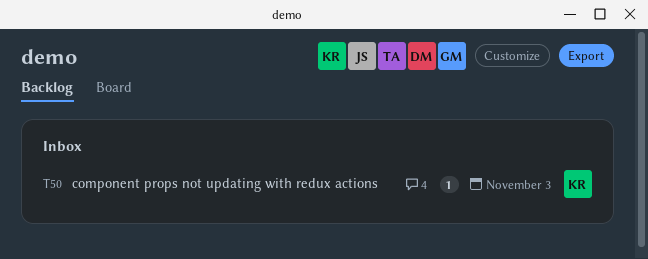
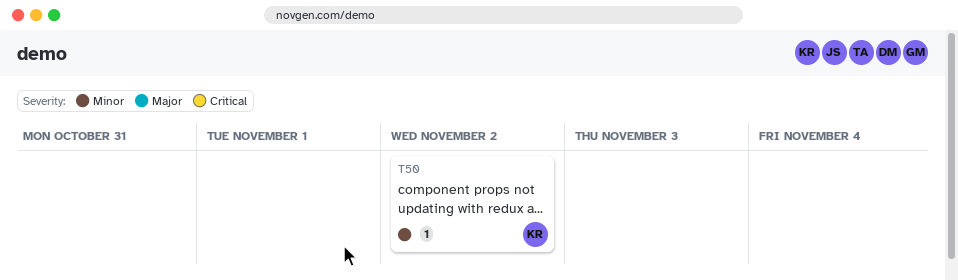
T50, due: Nov 3 -> Nov 2

